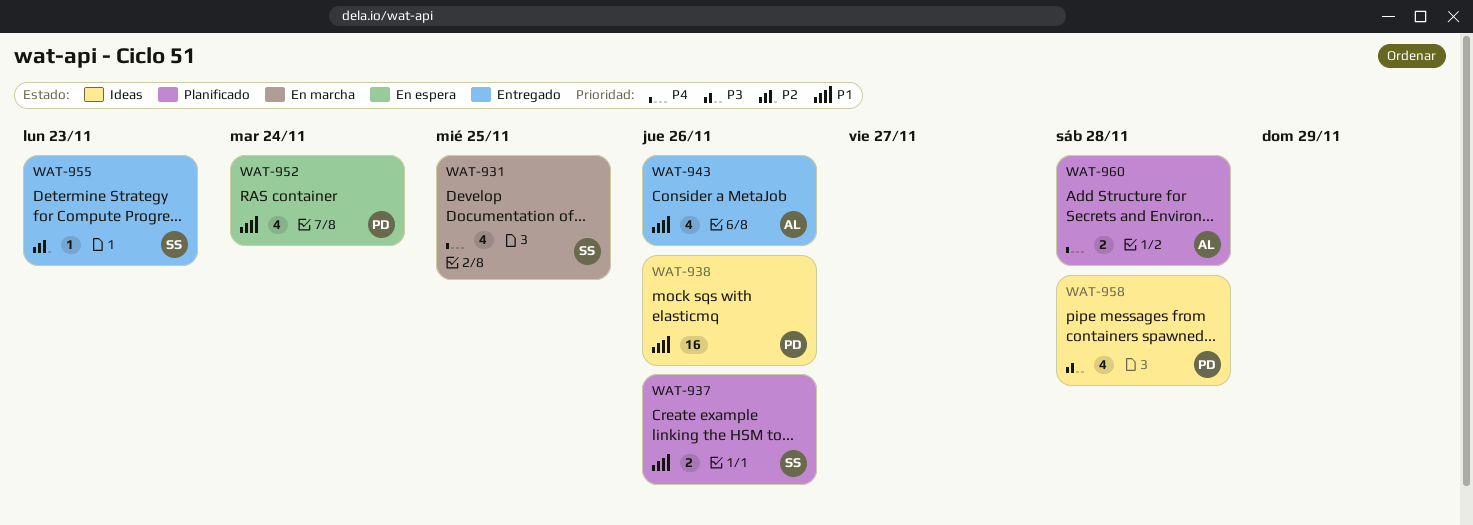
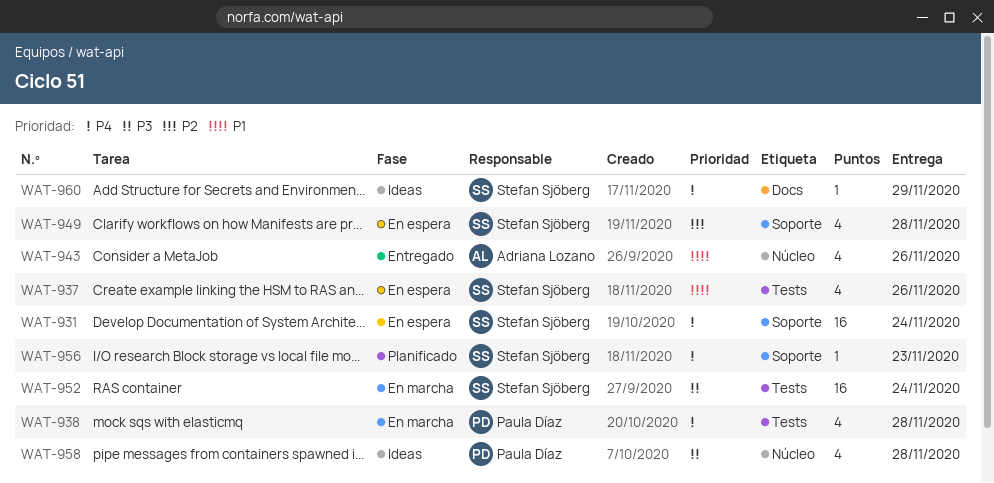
WAT-931, status: En marcha -> En espera
WAT-931, estimate: 4 -> 16
WAT-931, due: Nov 25 -> Nov 24
WAT-937, status: Planificado -> En espera
WAT-937, estimate: 2 -> 4
WAT-938, status: Ideas -> En marcha
WAT-938, priority: P1 -> P4
WAT-938, estimate: 16 -> 4
WAT-938, due: Nov 26 -> Nov 28
WAT-949: none -> present
WAT-952, status: En espera -> En marcha
WAT-952, owner: Paula Díaz -> Stefan Sjöberg
WAT-952, priority: P1 -> P3
WAT-952, estimate: 4 -> 16
WAT-955: present -> none
WAT-956: none -> present
WAT-960, status: Planificado -> Ideas
WAT-960, owner: Adriana Lozano -> Stefan Sjöberg
WAT-960, estimate: 2 -> 1
WAT-960, due: Nov 28 -> Nov 29

